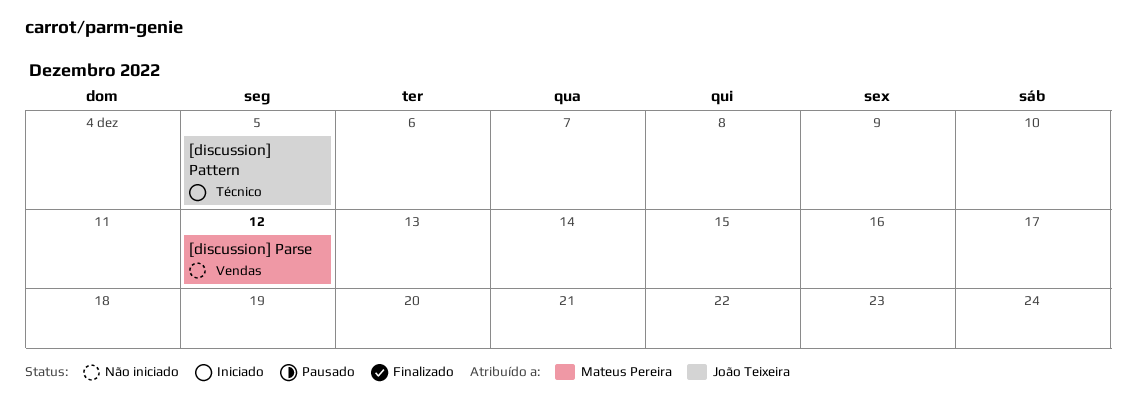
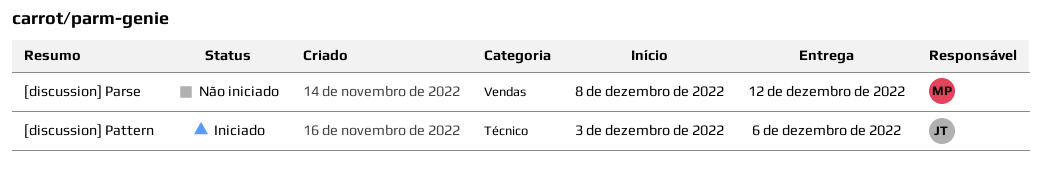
[discussion] Pattern, due: Dec 5 -> Dec 6

